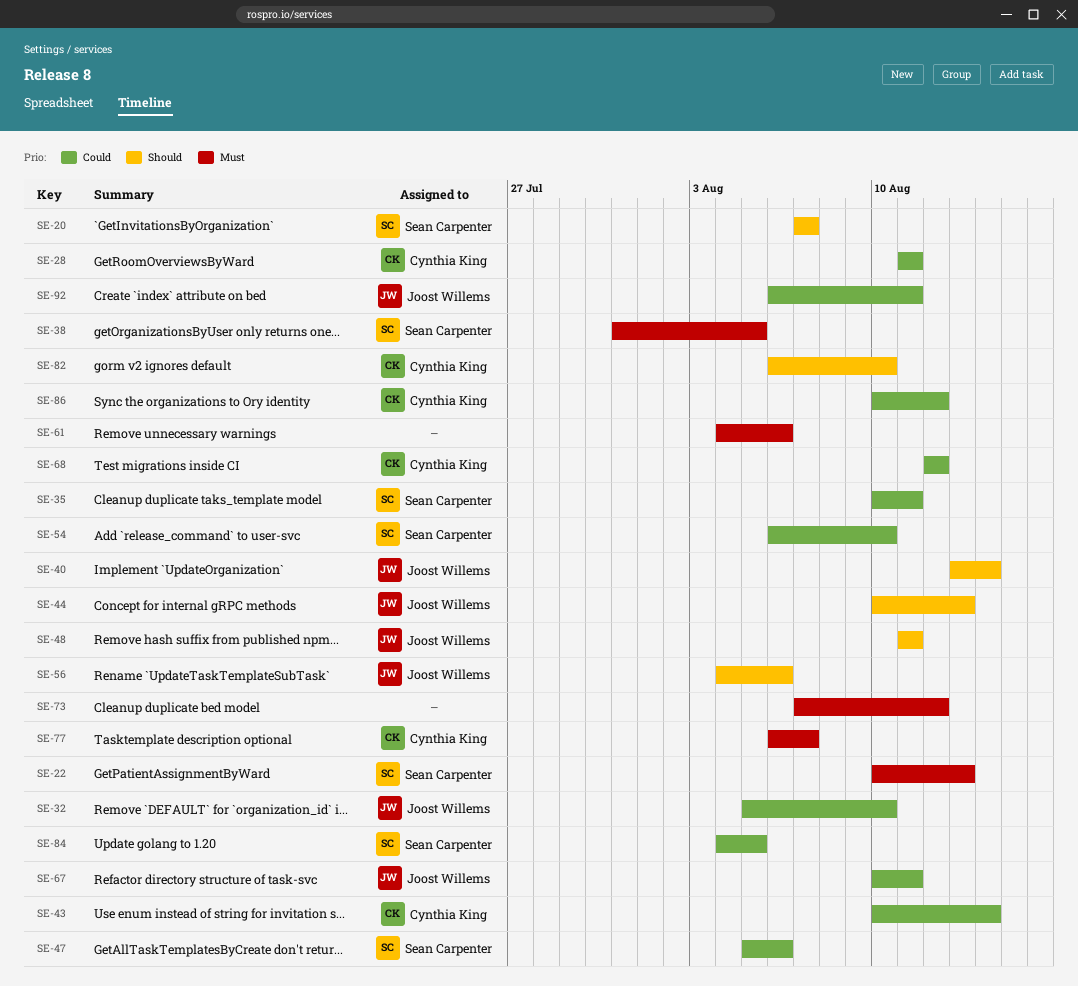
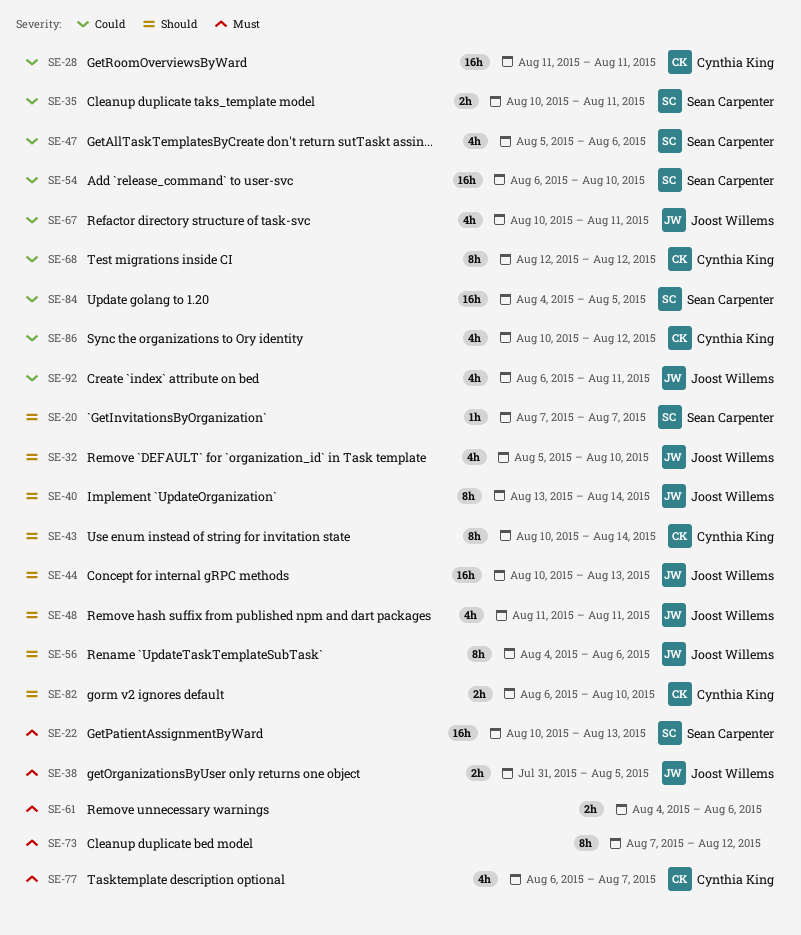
SE-32, priority: Could -> Should
SE-38, owner: Sean Carpenter -> Joost Willems
SE-43, priority: Could -> Should

